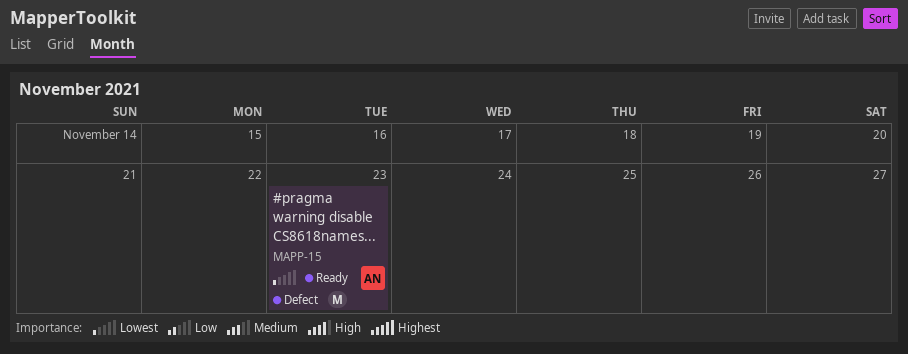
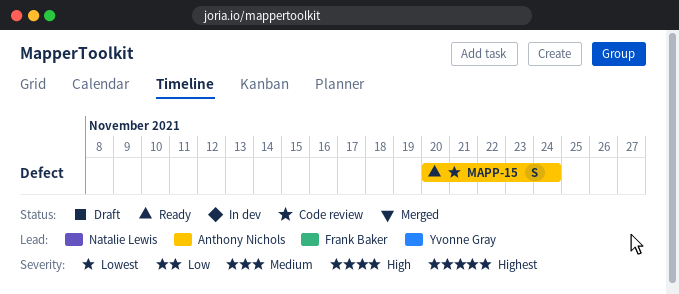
MAPP-15, estimate: M -> S
MAPP-15, due: Nov 23 -> Nov 24

